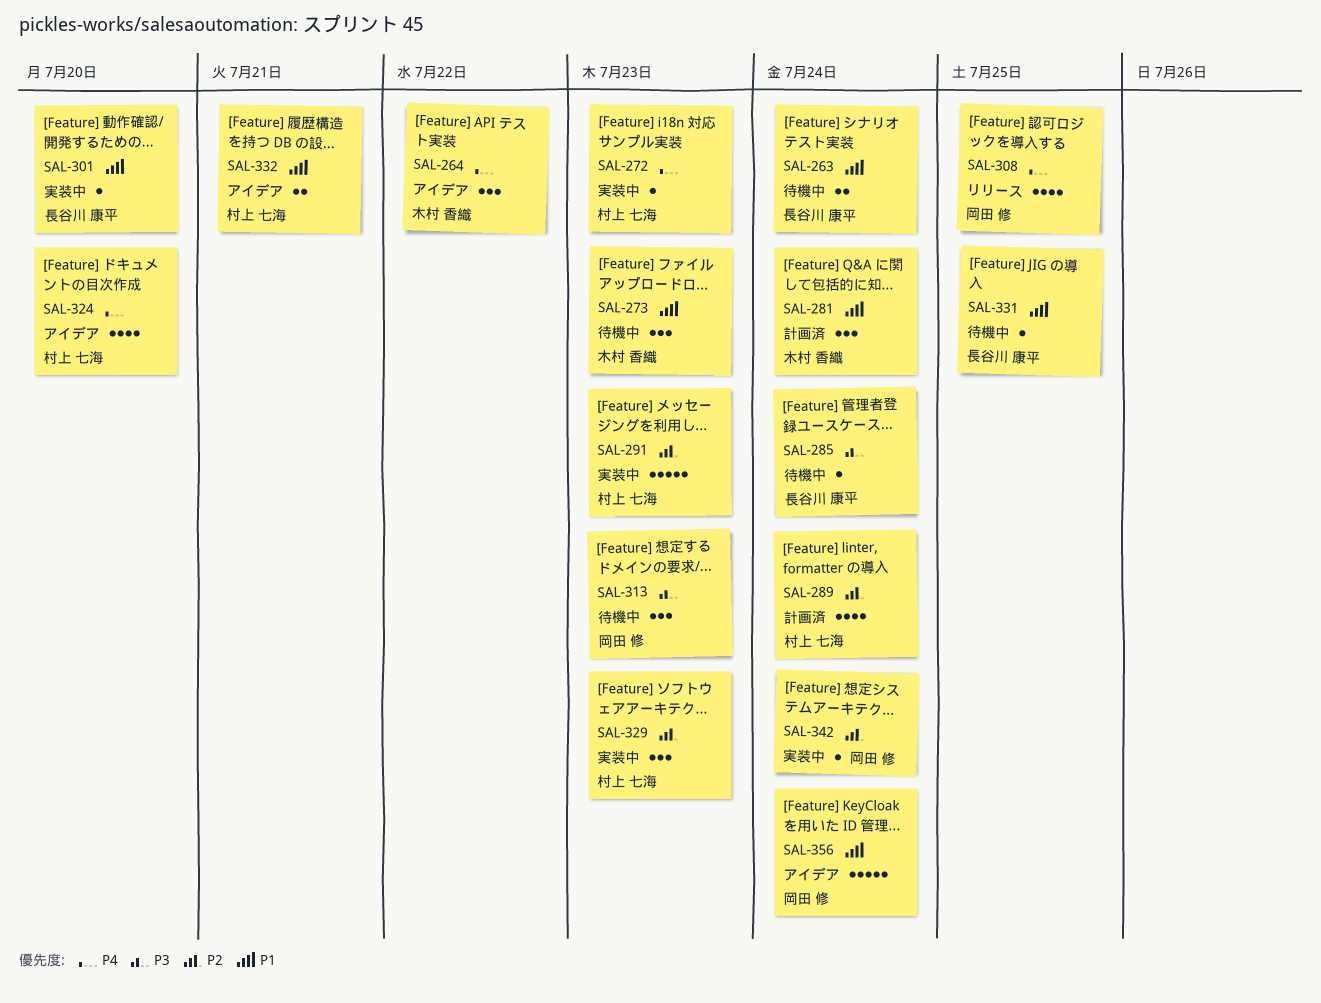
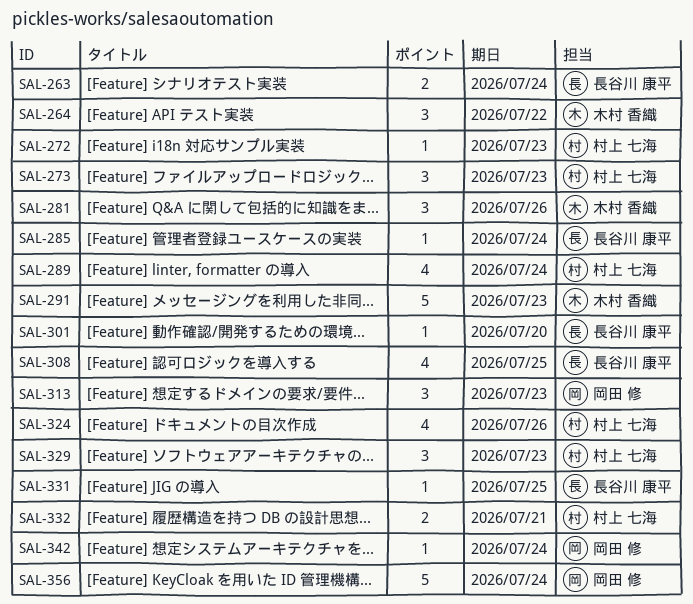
SAL-273, owner: 木村 香織 -> 村上 七海
SAL-281, due: Jul 24 -> Jul 26
SAL-291, owner: 村上 七海 -> 木村 香織
SAL-308, owner: 岡田 修 -> 長谷川 康平
SAL-324, due: Jul 20 -> Jul 26

